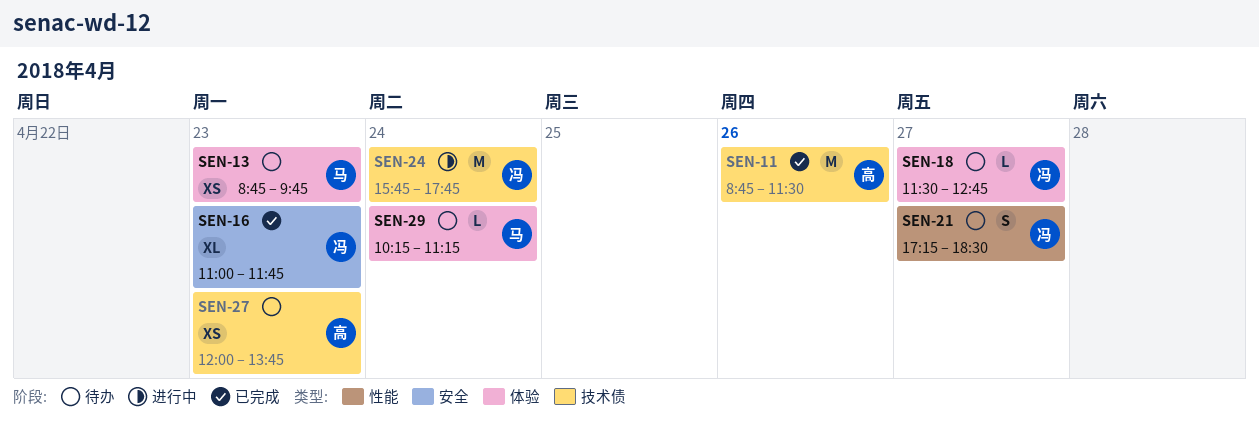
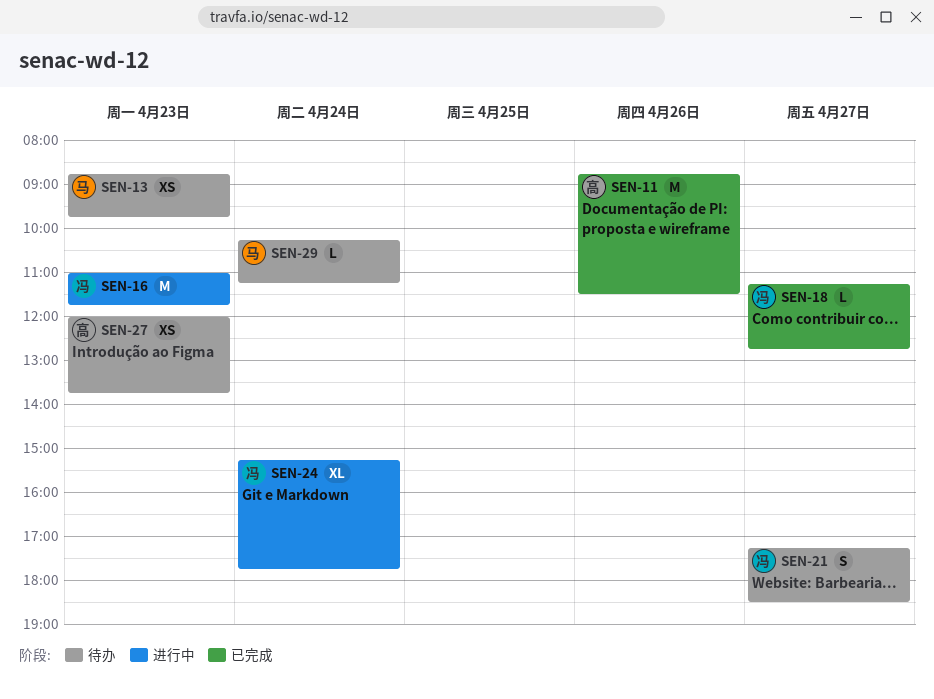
SEN-16, status: 已完成 -> 进行中
SEN-16, estimate: XL -> M
SEN-18, status: 待办 -> 已完成
SEN-18, begins: 11:30 -> 11:15
SEN-24, estimate: M -> XL
SEN-24, begins: 15:45 -> 15:15

